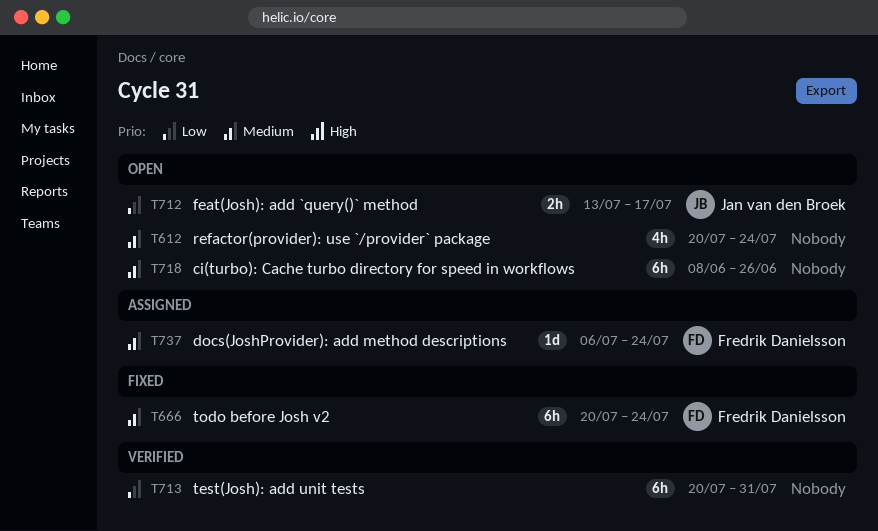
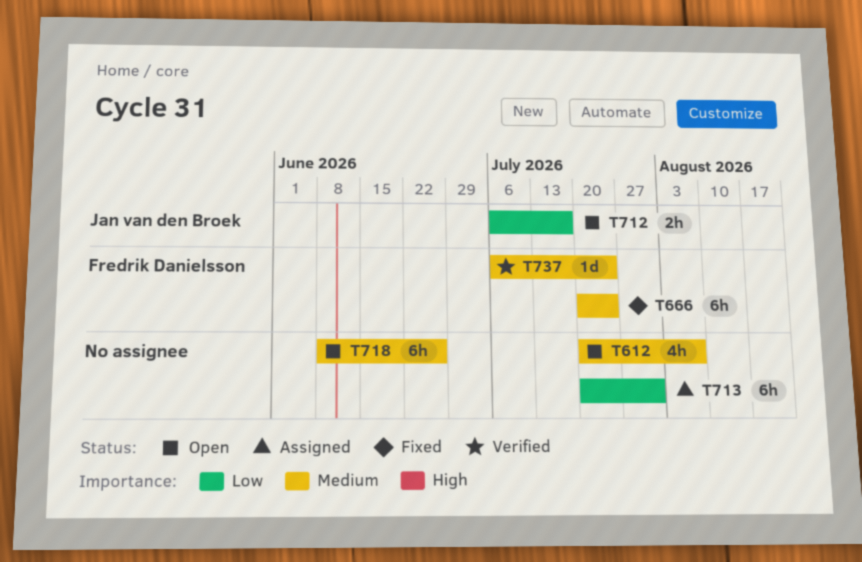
T612, due: Jul 24 -> Aug 7
T712, start: Jul 13 -> Jul 6
T713, status: Verified -> Assigned
T737, status: Assigned -> Verified

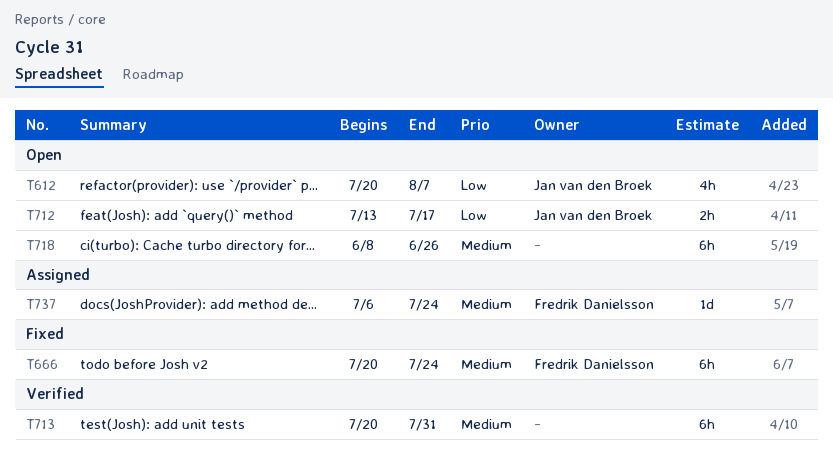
T612, owner: none -> Jan van den Broek
T612, priority: Medium -> Low
T712, start: Jul 6 -> Jul 13
T713, status: Assigned -> Verified
T713, priority: Low -> Medium
T737, status: Verified -> Assigned

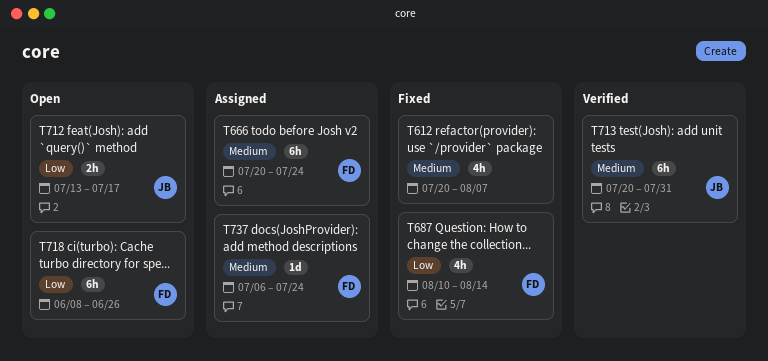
T612, status: Open -> Fixed
T612, owner: Jan van den Broek -> none
T612, priority: Low -> Medium
T666, status: Fixed -> Assigned
T687: none -> present
T713, owner: none -> Jan van den Broek
T718, owner: none -> Fredrik Danielsson
T718, priority: Medium -> Low

